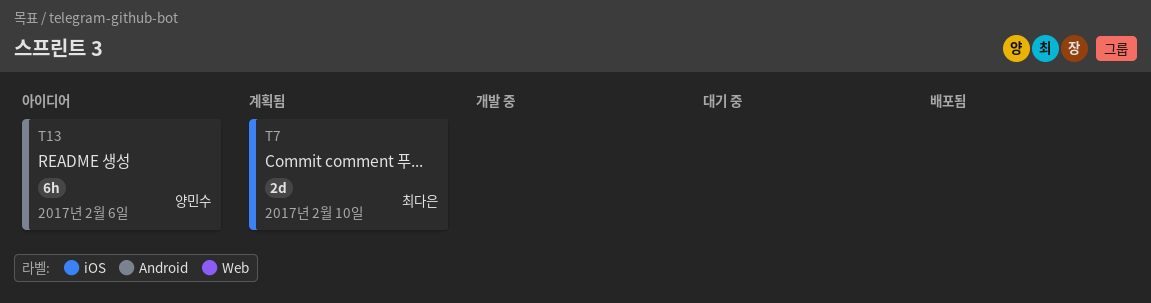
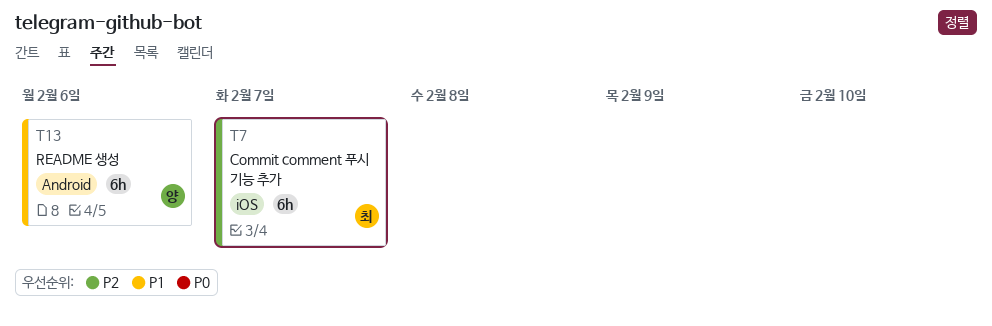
T7, estimate: 2d -> 6h
T7, due: Feb 10 -> Feb 7

